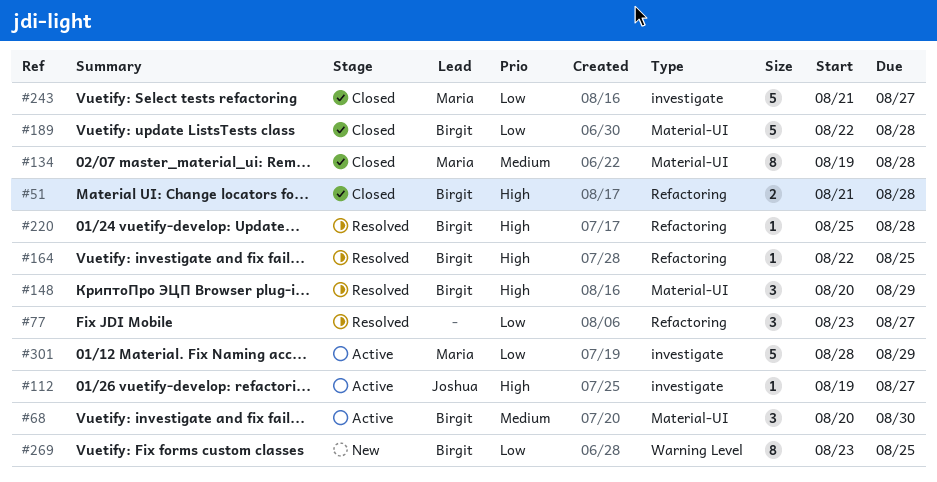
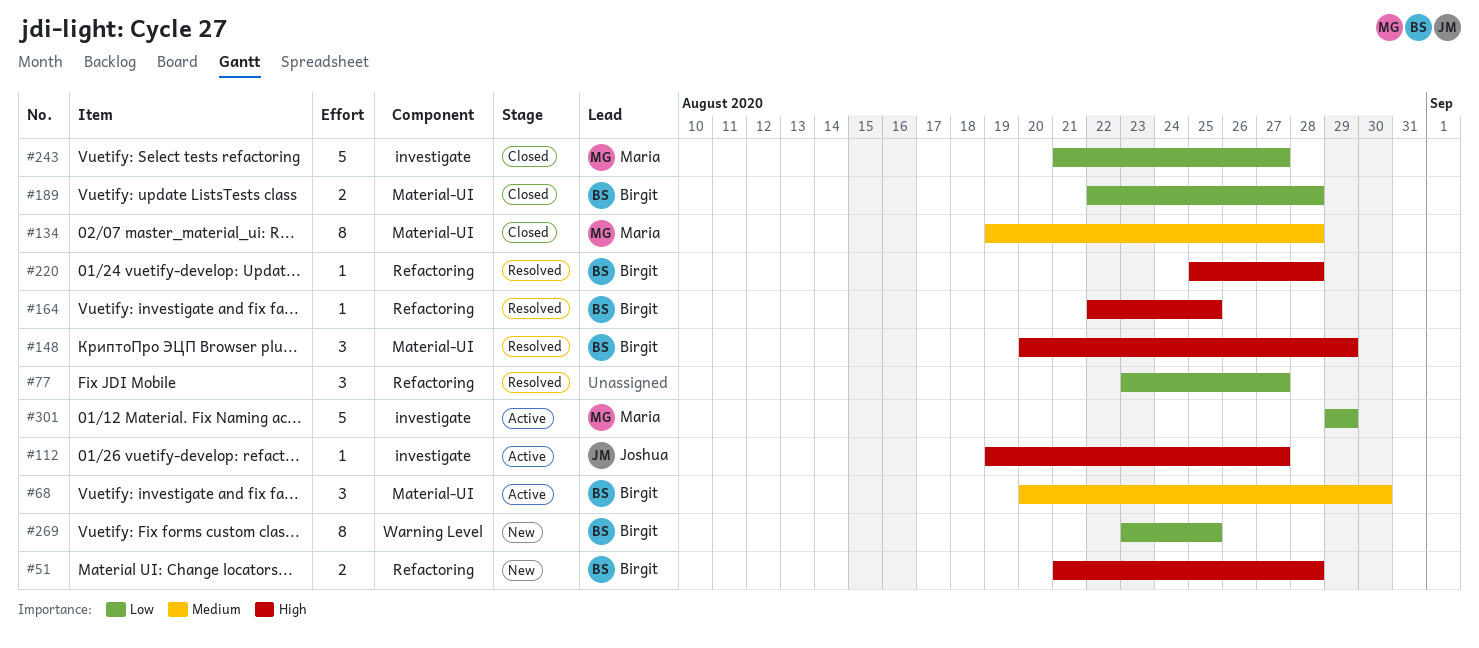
#51, status: Closed -> New
#189, estimate: 5 -> 2
#301, start: Aug 28 -> Aug 29

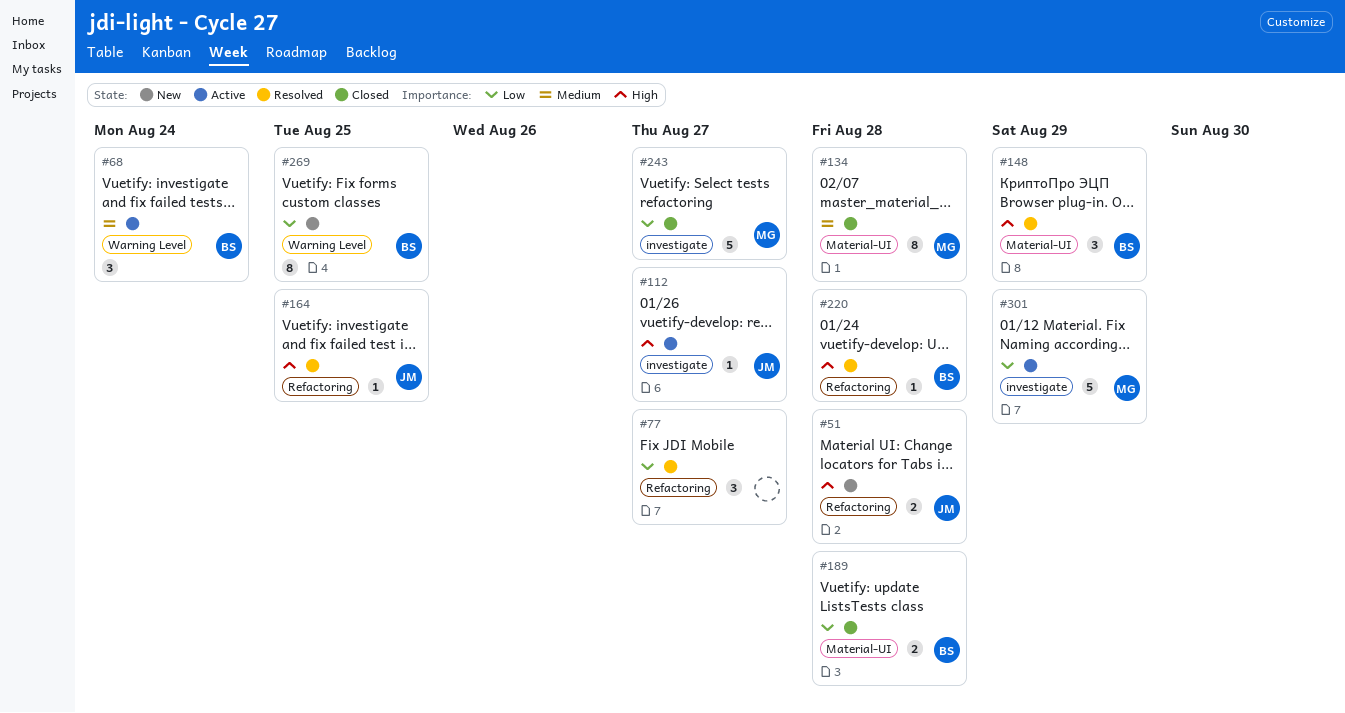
#51, owner: Birgit -> Joshua
#68, label: Material-UI -> Warning Level
#68, due: Aug 30 -> Aug 24
#164, owner: Birgit -> Joshua

